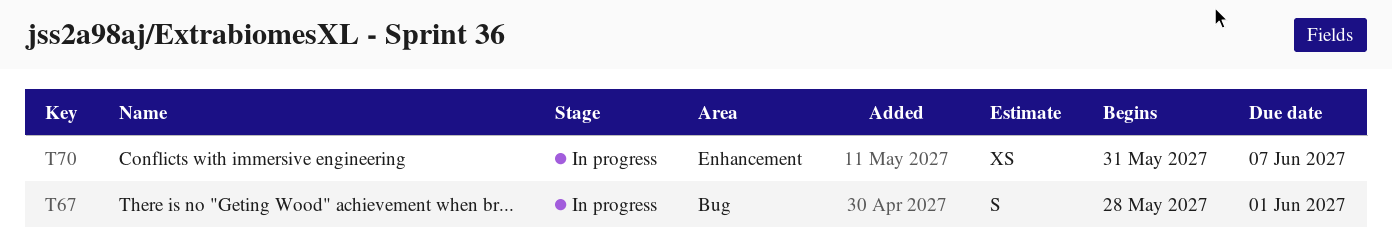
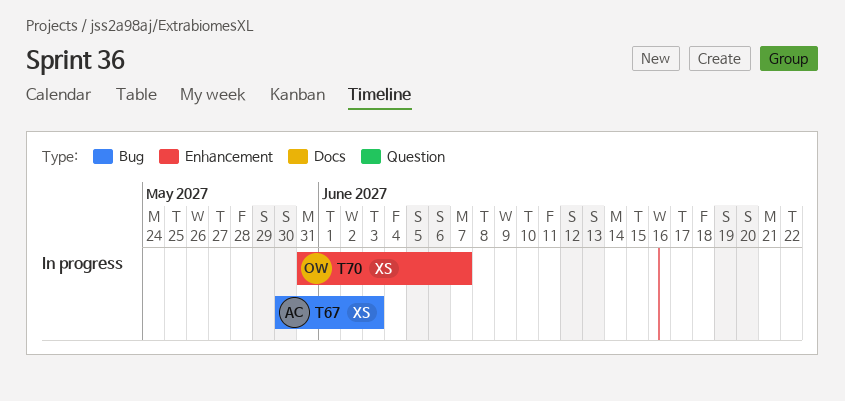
T67, estimate: S -> XS
T67, start: May 28 -> May 30
T67, due: Jun 1 -> Jun 3

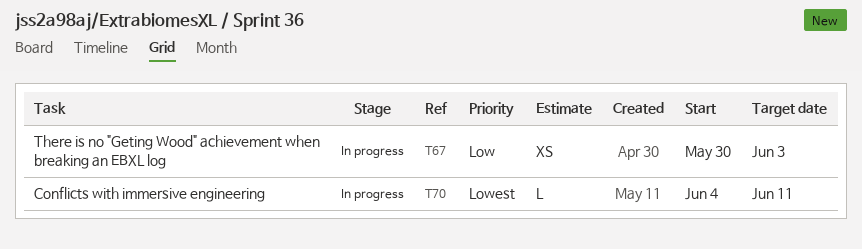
T70, estimate: XS -> L
T70, start: May 31 -> Jun 4
T70, due: Jun 7 -> Jun 11

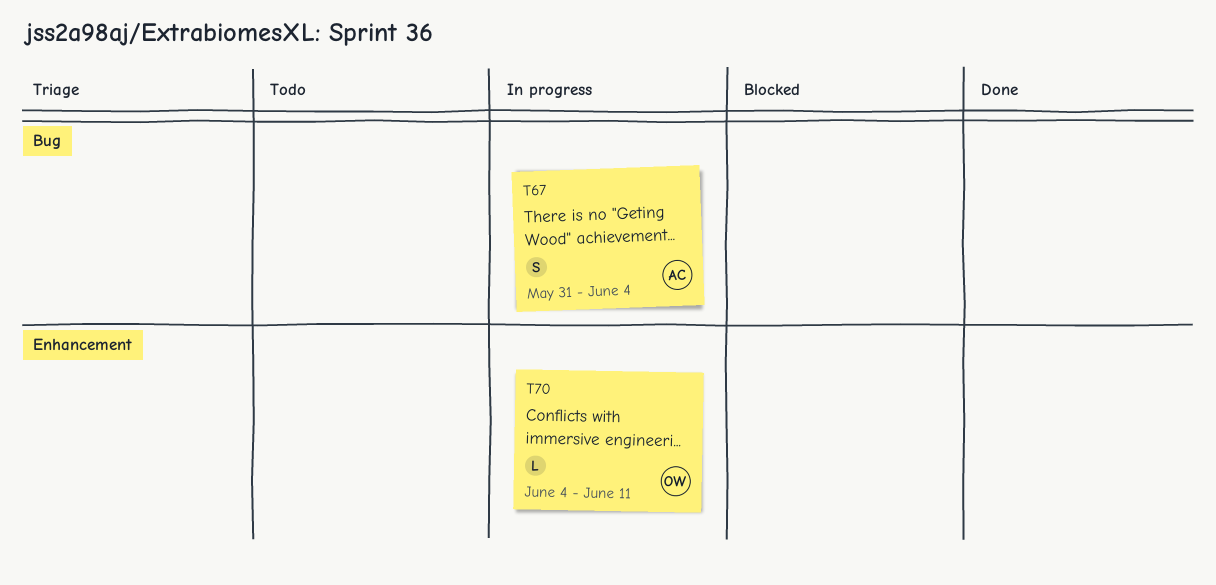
T67, estimate: XS -> S
T67, start: May 30 -> May 31
T67, due: Jun 3 -> Jun 4

